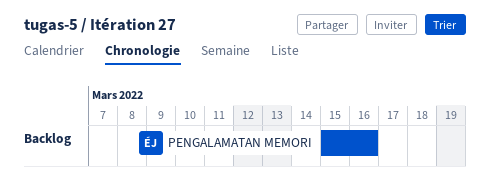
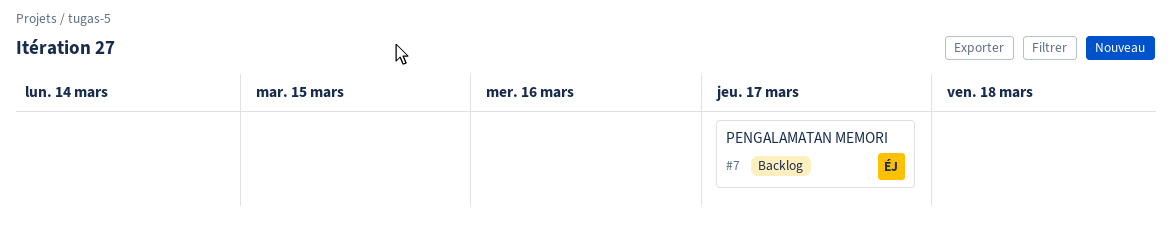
PENGALAMATAN MEMORI, due: Mar 16 -> Mar 17

